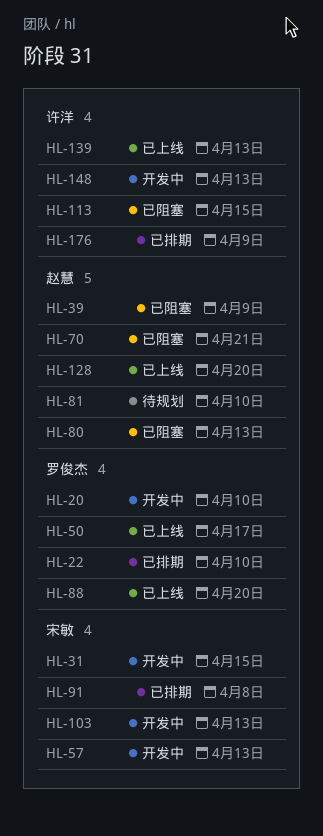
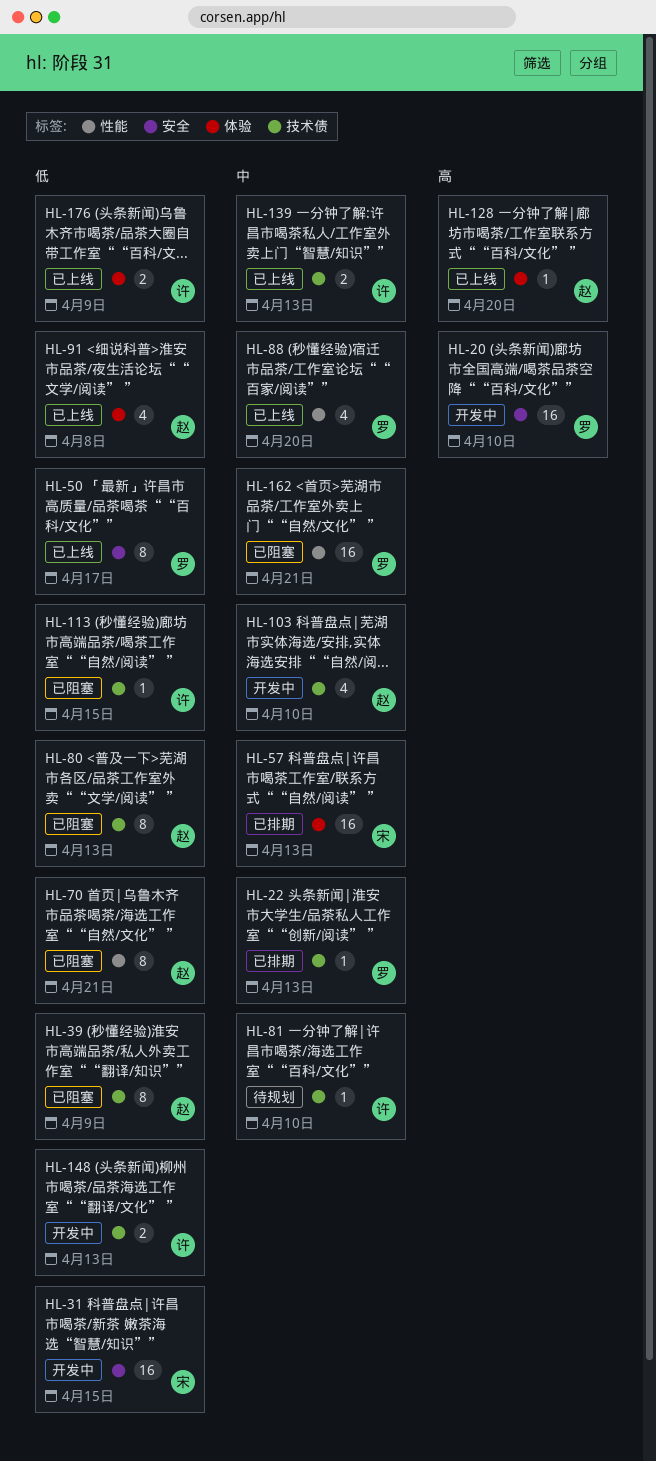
HL-22, due: Apr 10 -> Apr 13
HL-57, status: 开发中 -> 已排期
HL-81, owner: 赵慧 -> 许洋
HL-91, status: 已排期 -> 已上线
HL-91, owner: 宋敏 -> 赵慧
HL-103, owner: 宋敏 -> 赵慧
HL-103, due: Apr 13 -> Apr 10
HL-162: none -> present
HL-176, status: 已排期 -> 已上线

